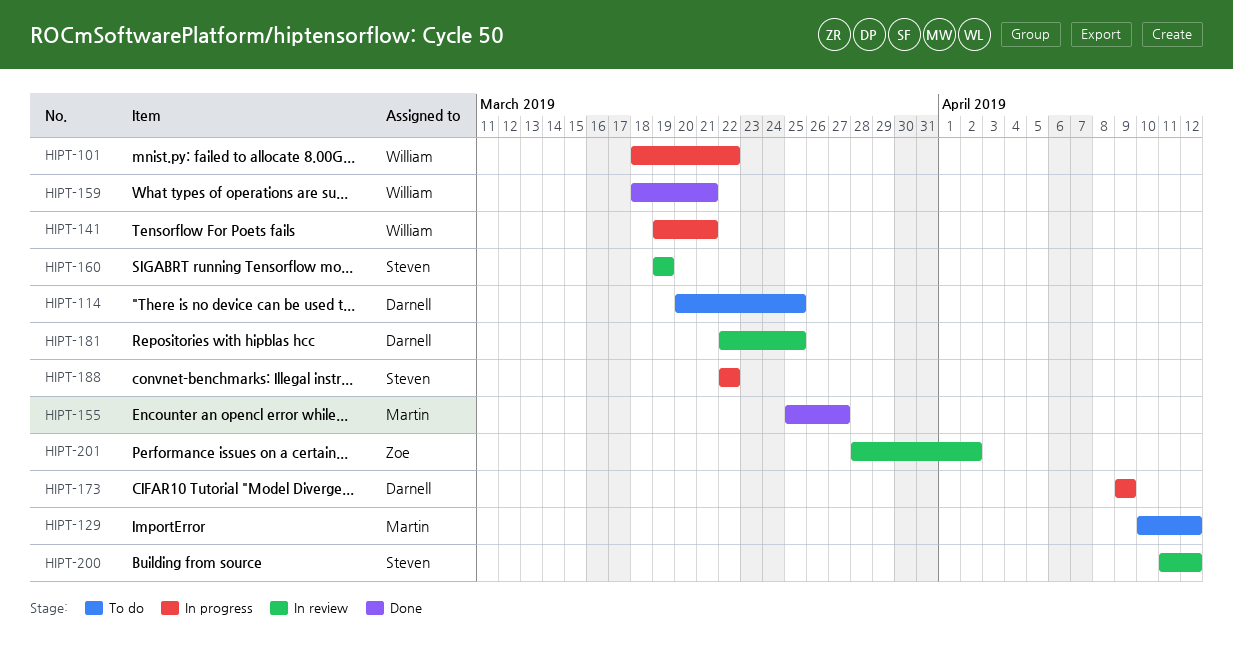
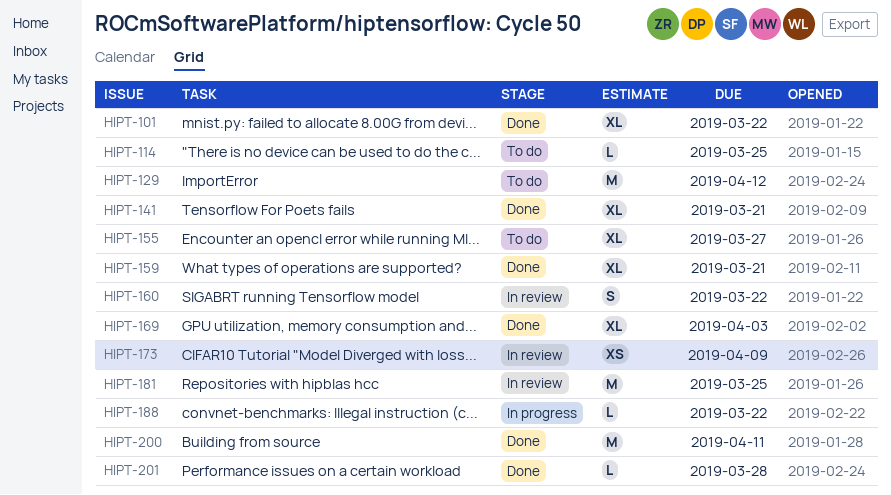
HIPT-101, status: In progress -> Done
HIPT-141, status: In progress -> Done
HIPT-155, status: Done -> To do
HIPT-160, due: Mar 19 -> Mar 22
HIPT-169: none -> present
HIPT-173, status: In progress -> In review
HIPT-200, status: In review -> Done
HIPT-200, due: Apr 12 -> Apr 11
HIPT-201, status: In review -> Done
HIPT-201, due: Apr 2 -> Mar 28

